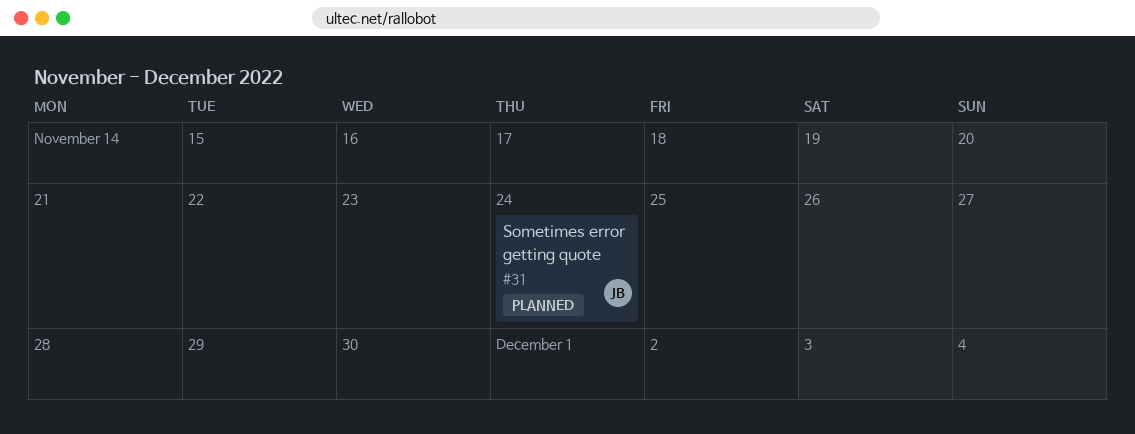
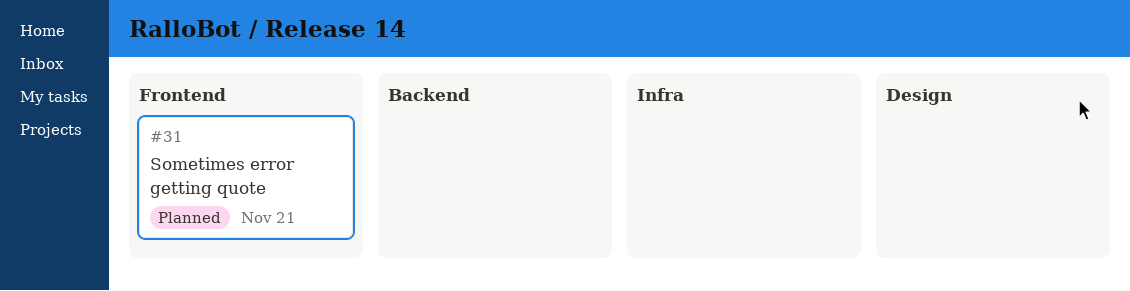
#31, due: Nov 24 -> Nov 21

